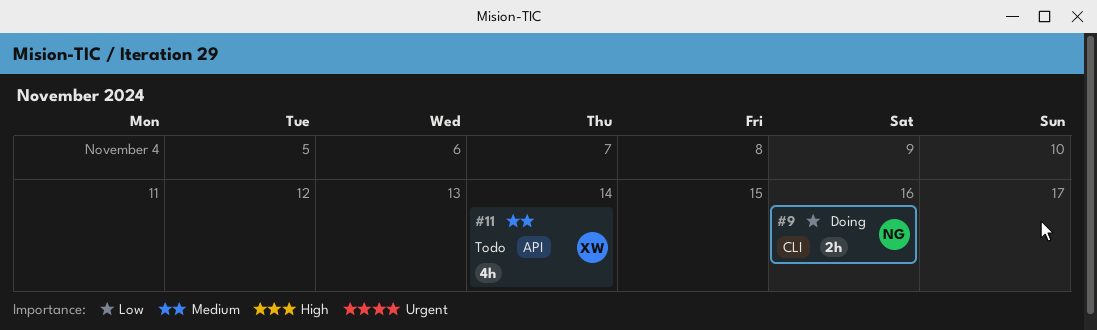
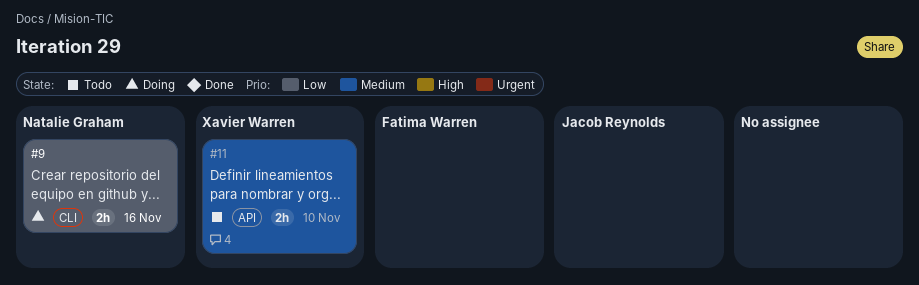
#11, estimate: 4h -> 2h
#11, due: Nov 14 -> Nov 10

